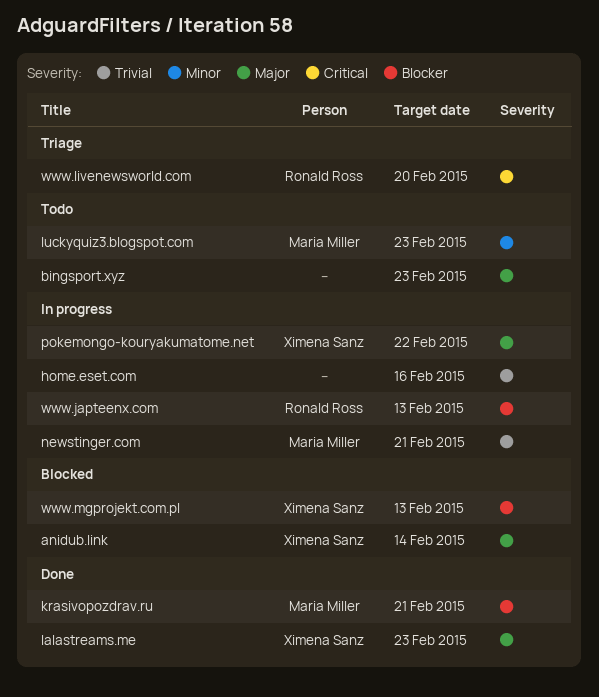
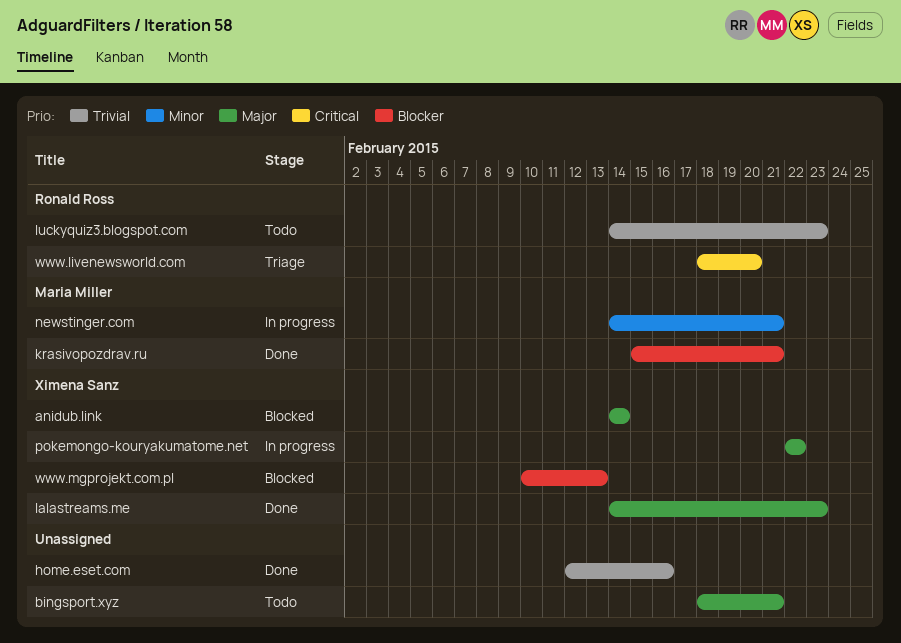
bingsport.xyz, due: Feb 23 -> Feb 21
home.eset.com, status: In progress -> Done
luckyquiz3.blogspot.com, owner: Maria Miller -> Ronald Ross
luckyquiz3.blogspot.com, priority: Minor -> Trivial
newstinger.com, priority: Trivial -> Minor
www.japteenx.com: present -> none

